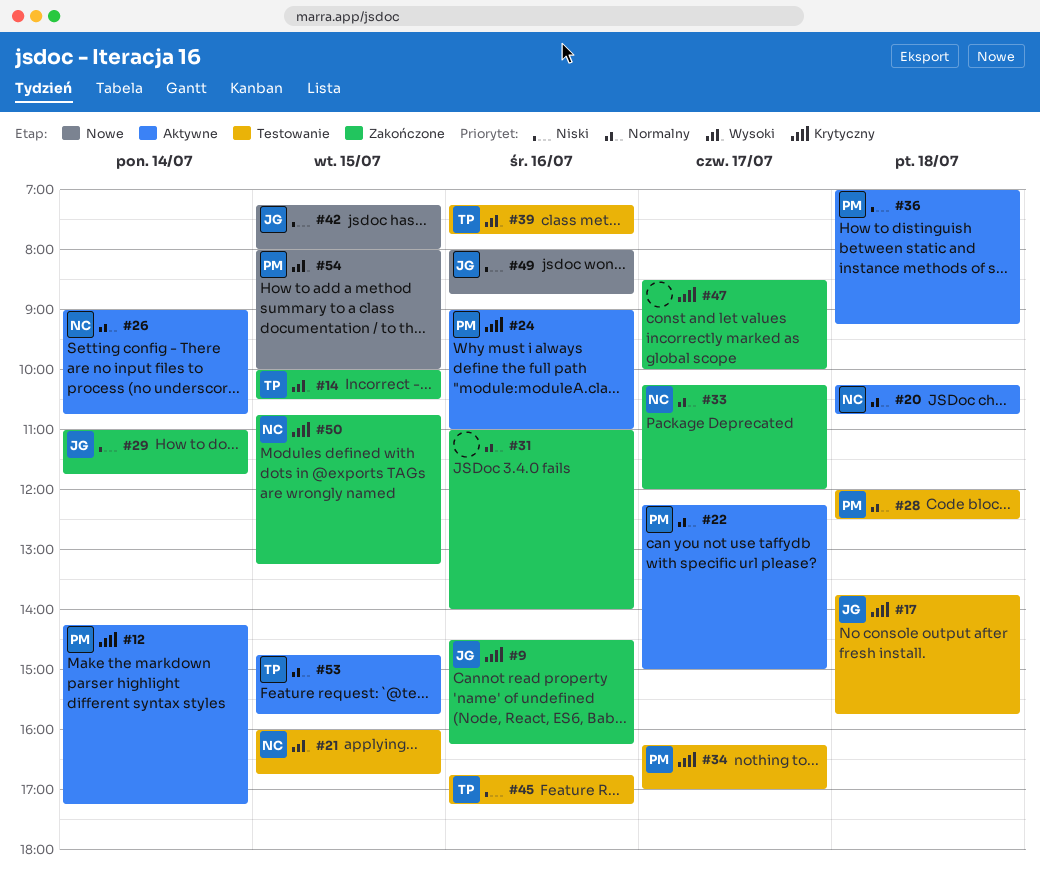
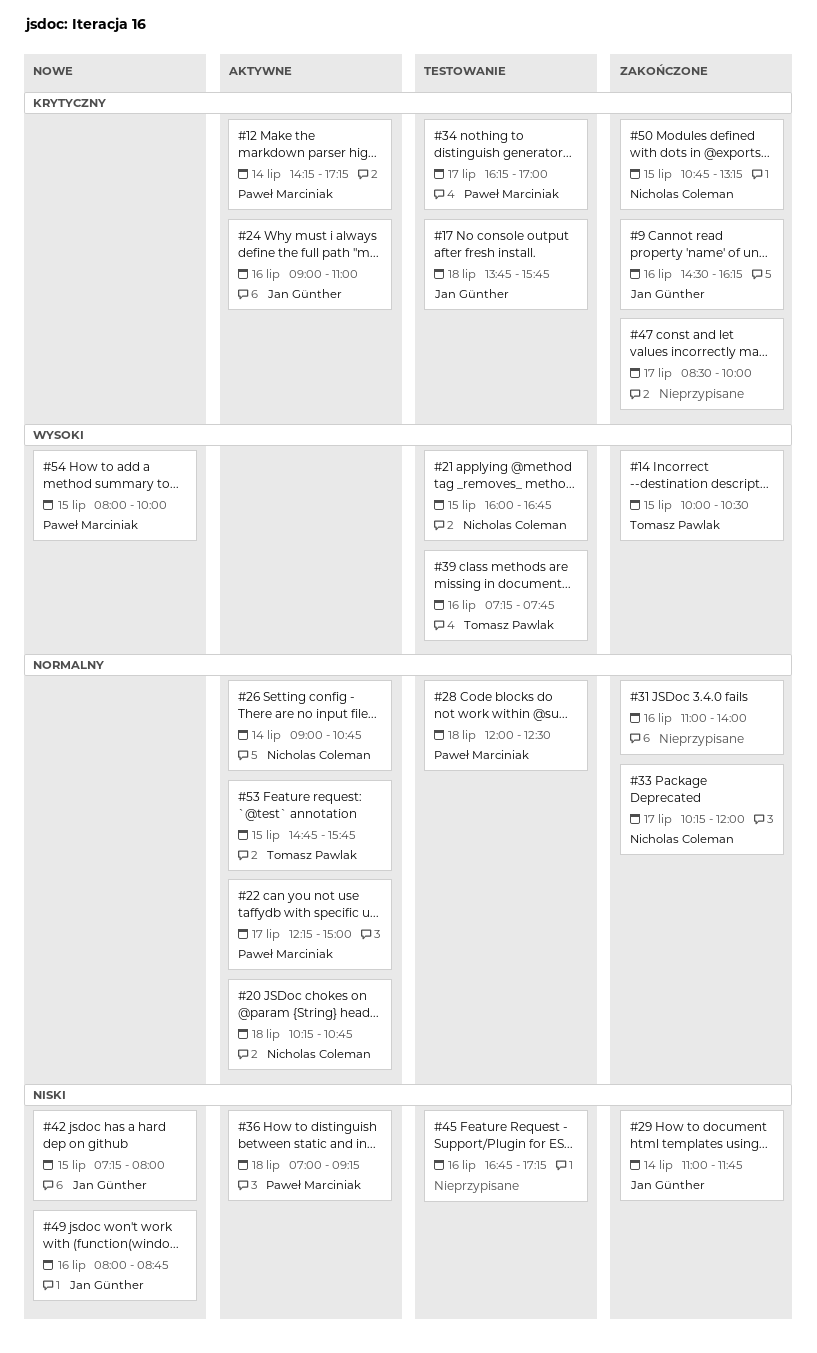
#24, owner: Paweł Marciniak -> Jan Günther
#45, owner: Tomasz Pawlak -> none

